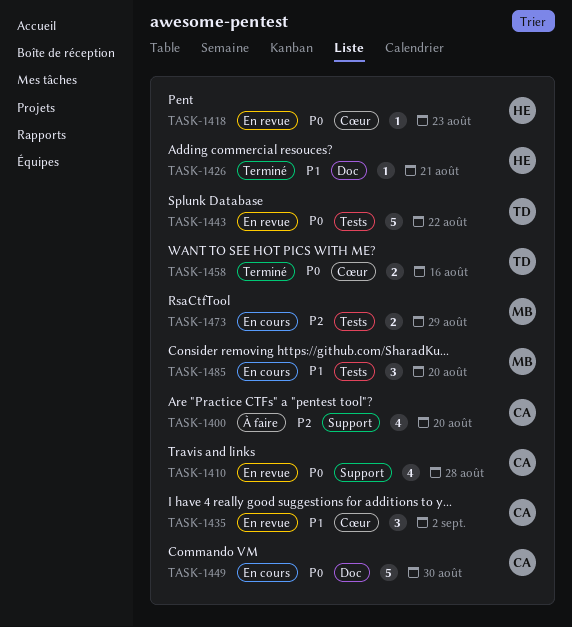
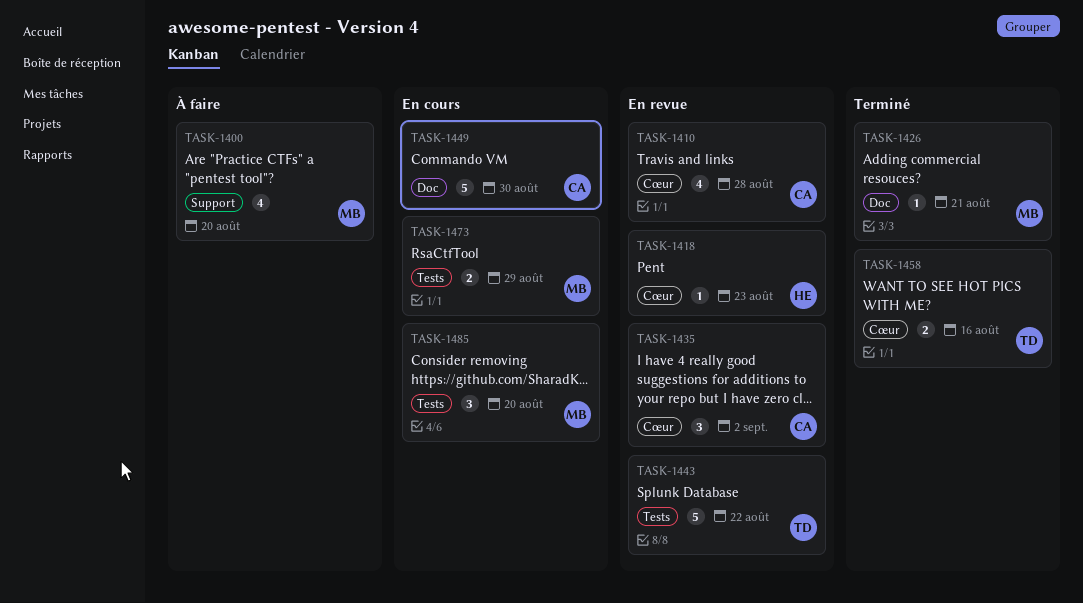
TASK-1400, owner: CA -> MB
TASK-1410, label: Support -> Cœur
TASK-1426, owner: HE -> MB

